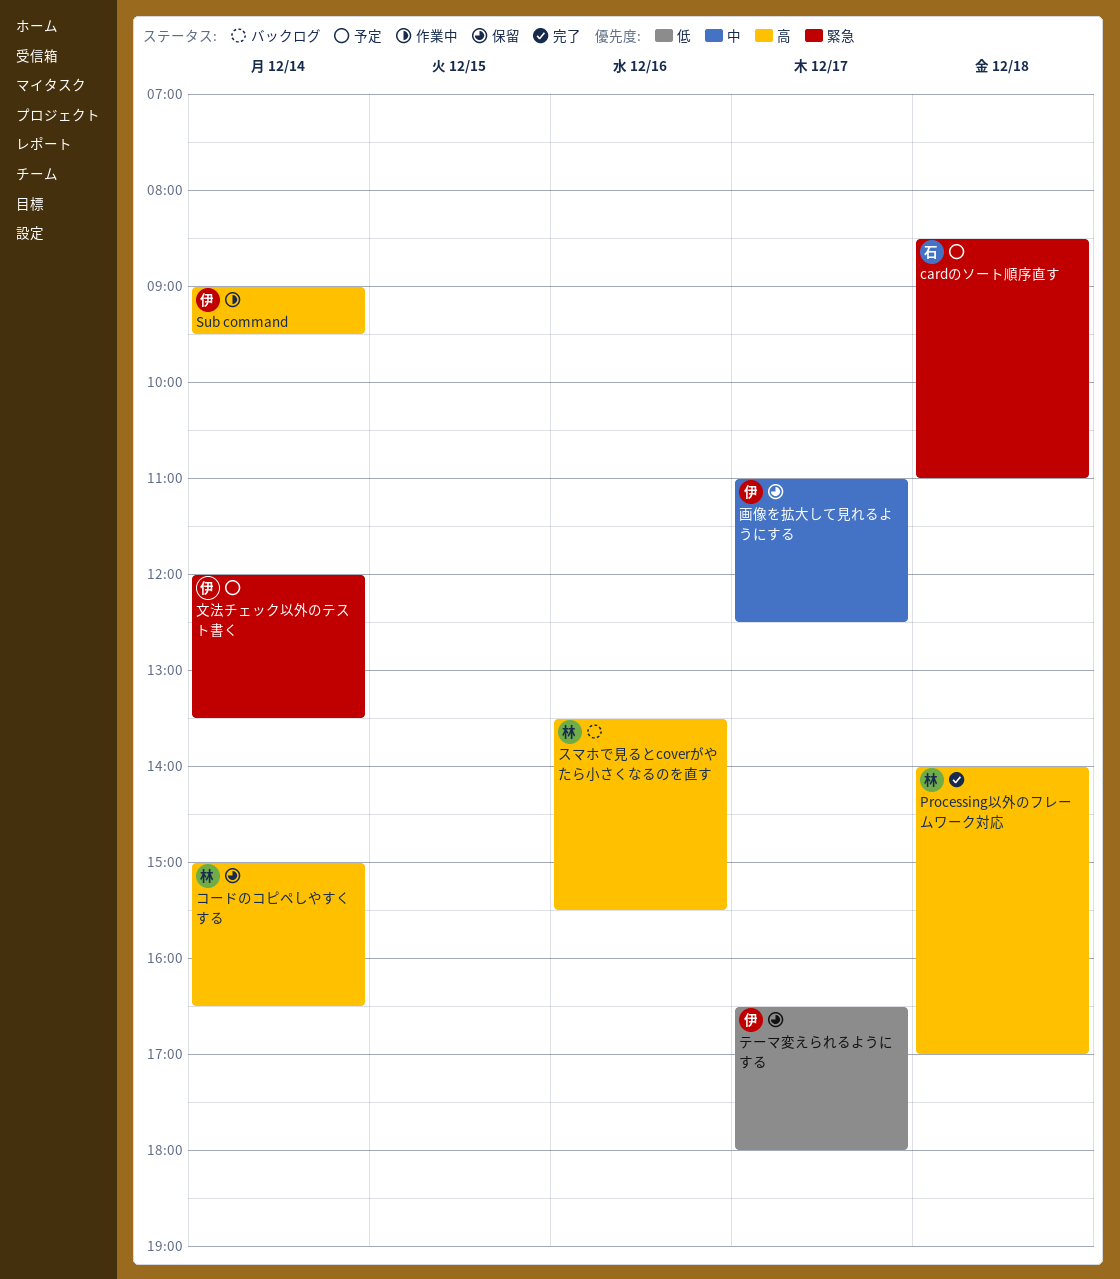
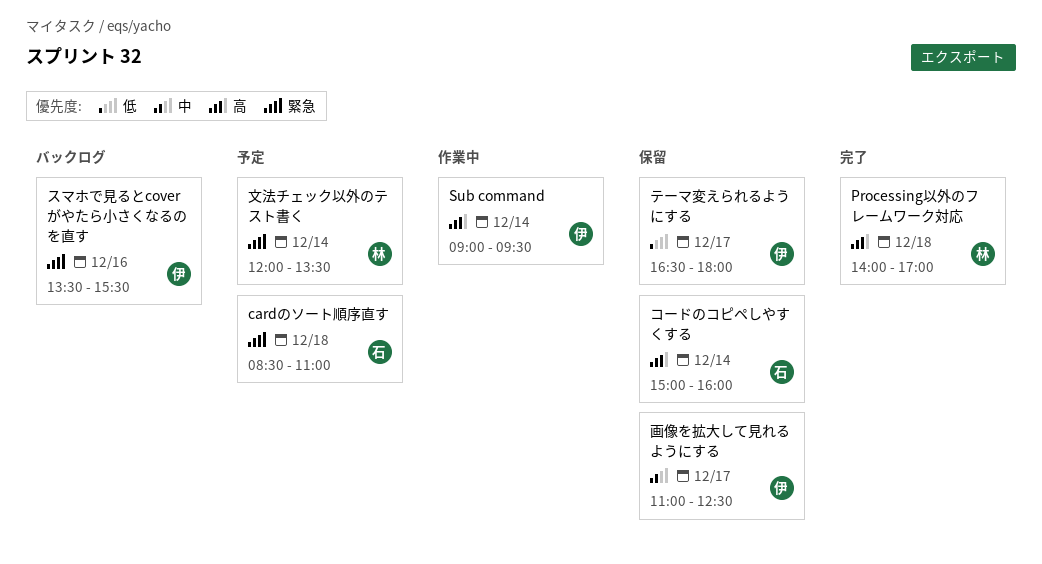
コードのコピペしやすくする, owner: 林 -> 石
コードのコピペしやすくする, ends: 16:30 -> 16:00
スマホで見るとcoverがやたら小さくなるのを直す, owner: 林 -> 伊
スマホで見るとcoverがやたら小さくなるのを直す, priority: 高 -> 緊急
文法チェック以外のテスト書く, owner: 伊 -> 林

